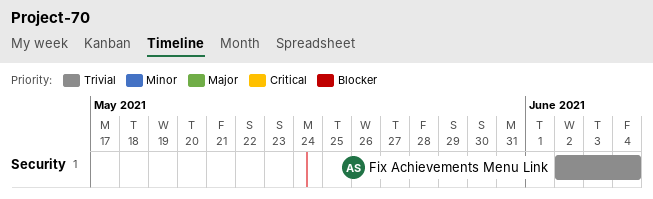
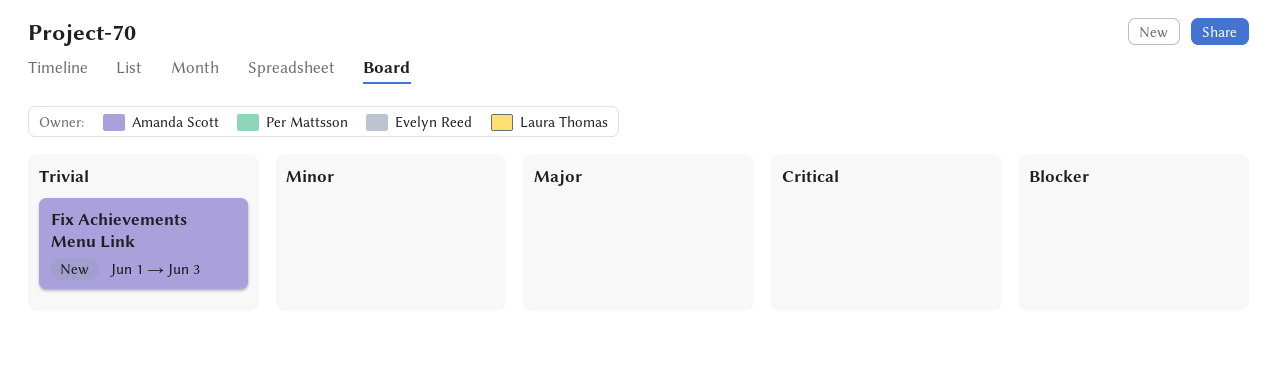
Fix Achievements Menu Link, start: Jun 2 -> Jun 1
Fix Achievements Menu Link, due: Jun 4 -> Jun 3

